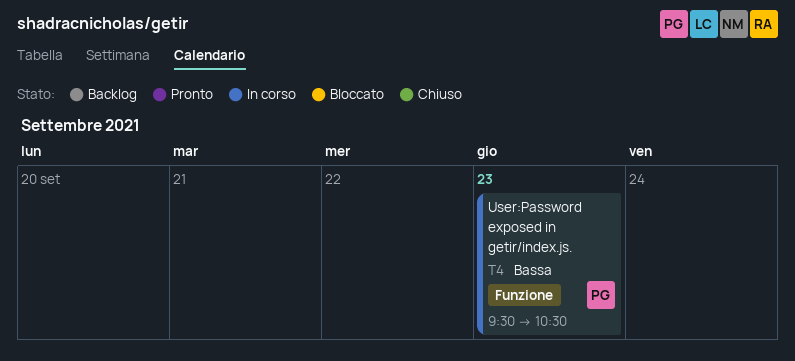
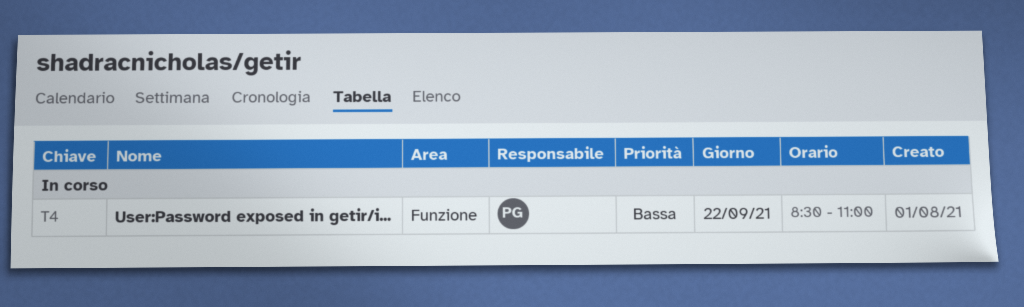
T4, day: Sep 23 -> Sep 22
T4, begins: 09:30 -> 08:30
T4, ends: 10:30 -> 11:00

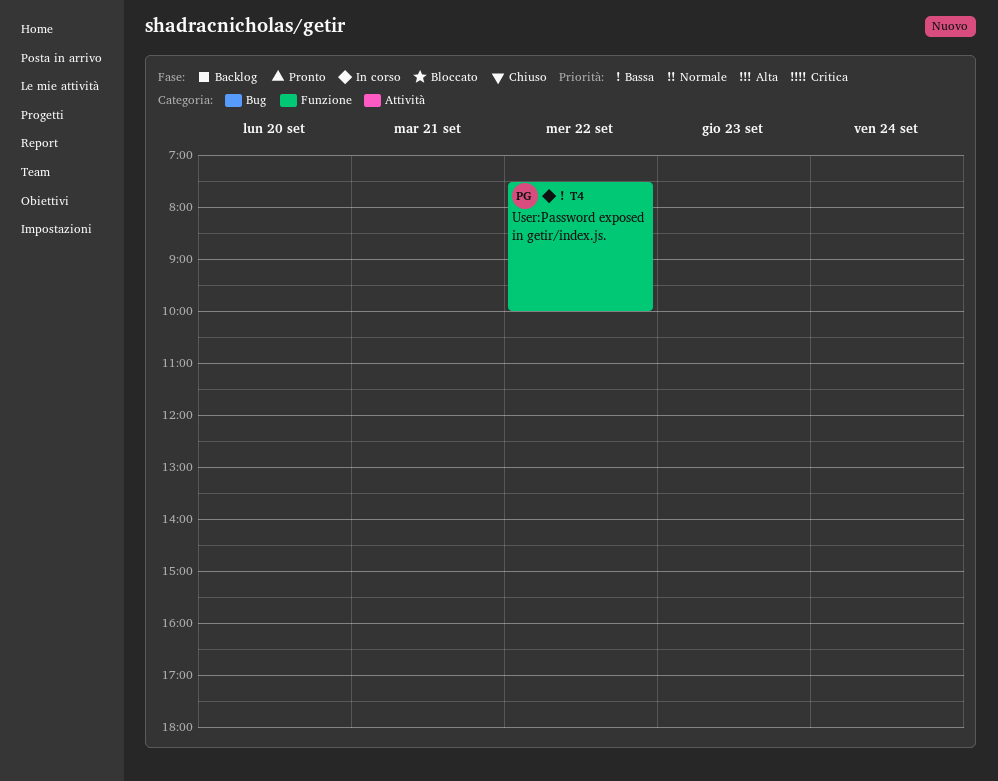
T4, begins: 08:30 -> 07:30
T4, ends: 11:00 -> 10:00

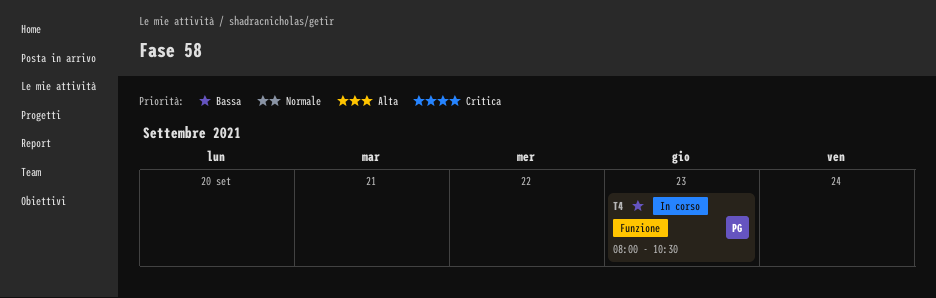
T4, day: Sep 22 -> Sep 23
T4, begins: 07:30 -> 08:00
T4, ends: 10:00 -> 10:30

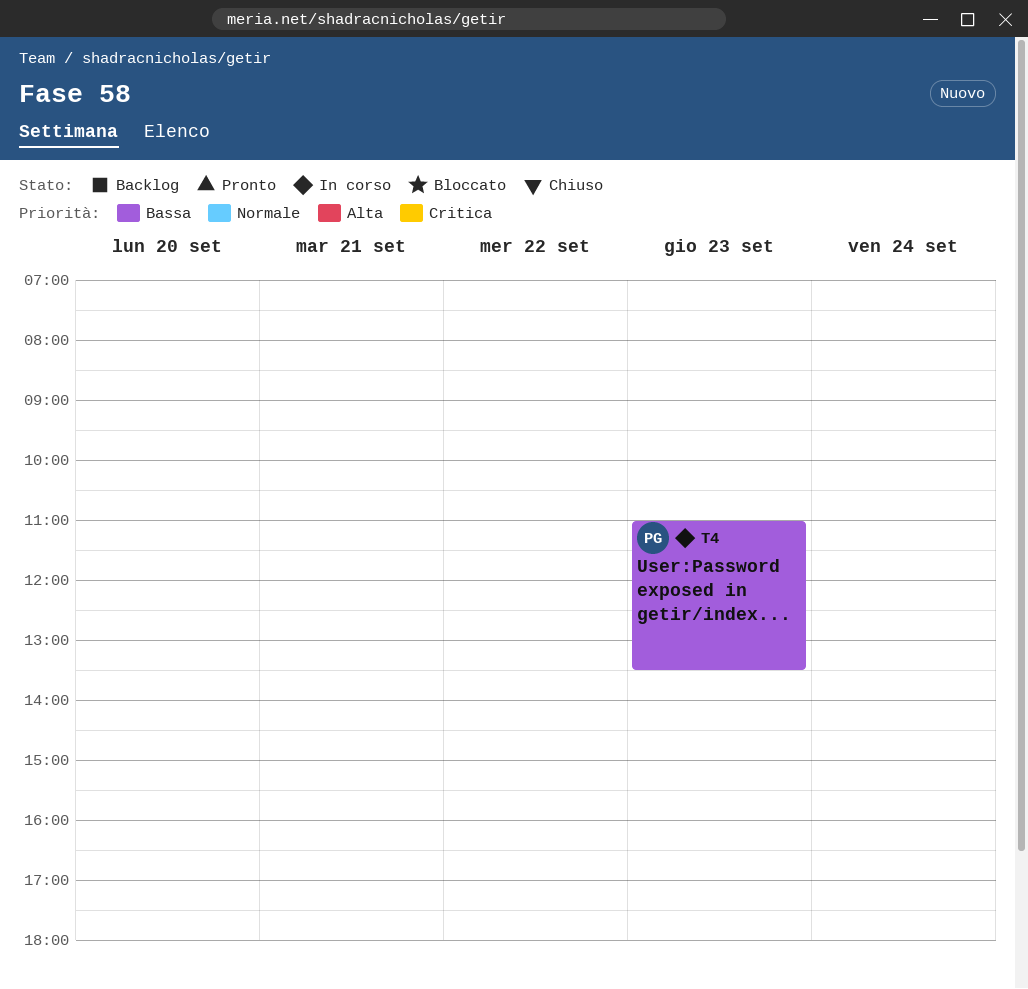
T4, begins: 08:00 -> 11:00
T4, ends: 10:30 -> 13:30

